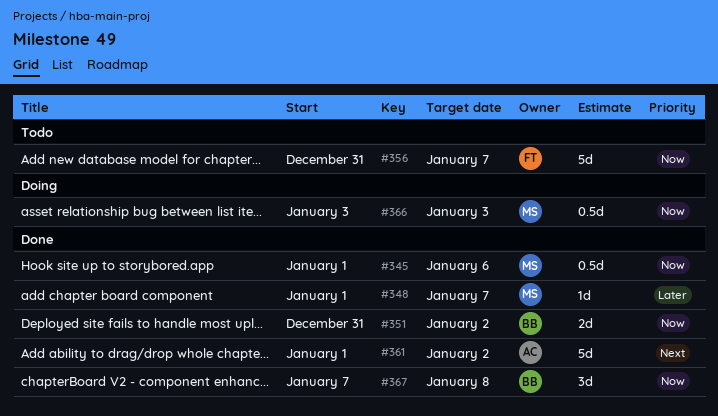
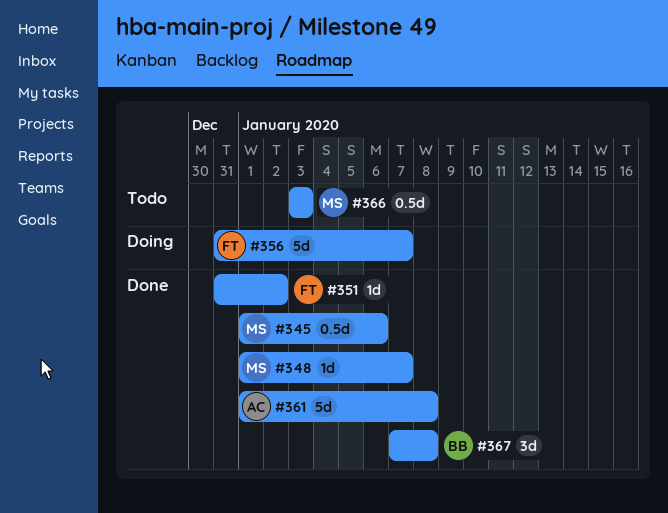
#351, owner: BB -> FT
#351, estimate: 2d -> 1d
#356, status: Todo -> Doing
#361, due: Jan 2 -> Jan 8
#366, status: Doing -> Todo

